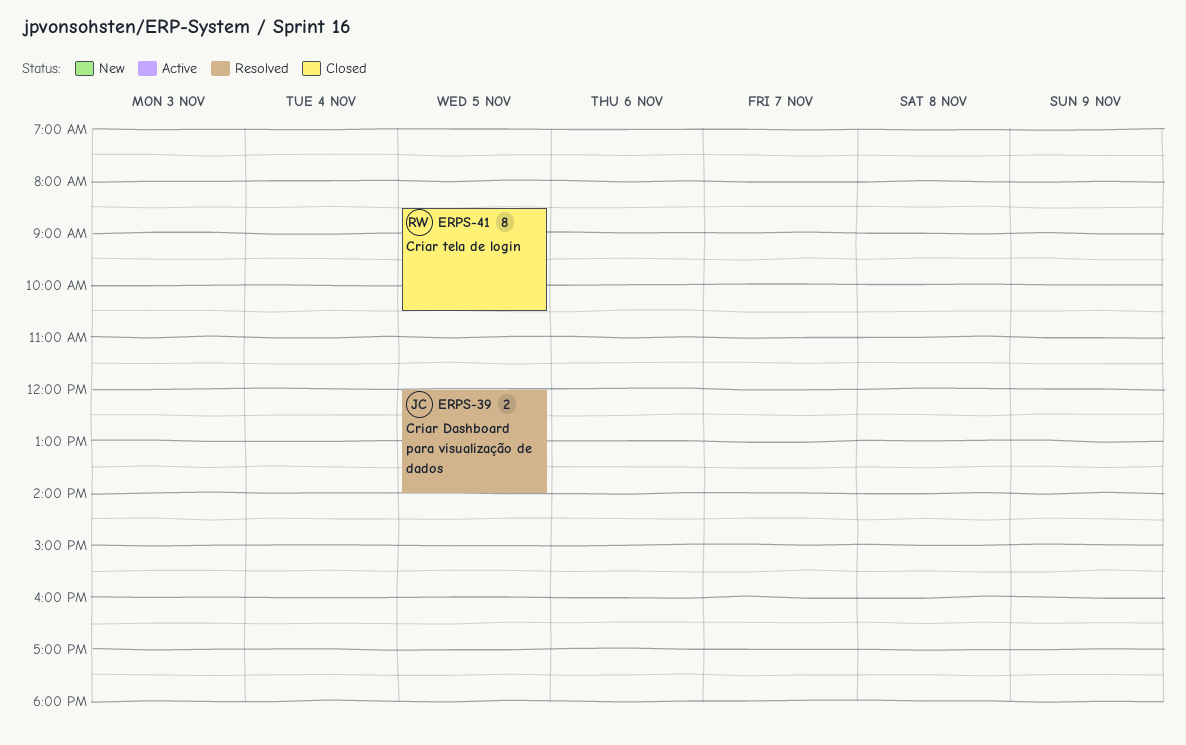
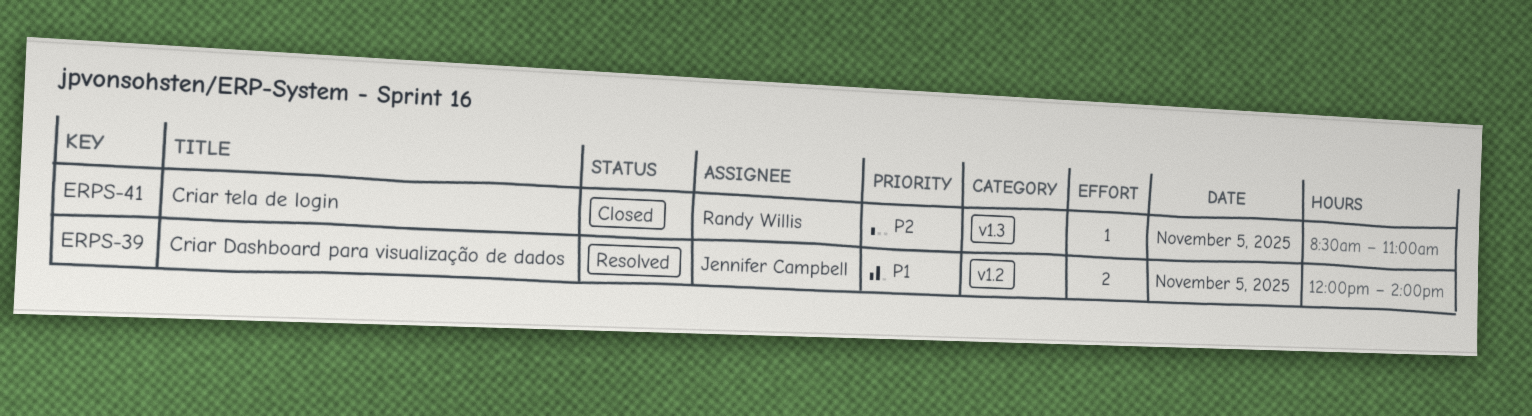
ERPS-41, estimate: 8 -> 1
ERPS-41, ends: 10:30 -> 11:00

